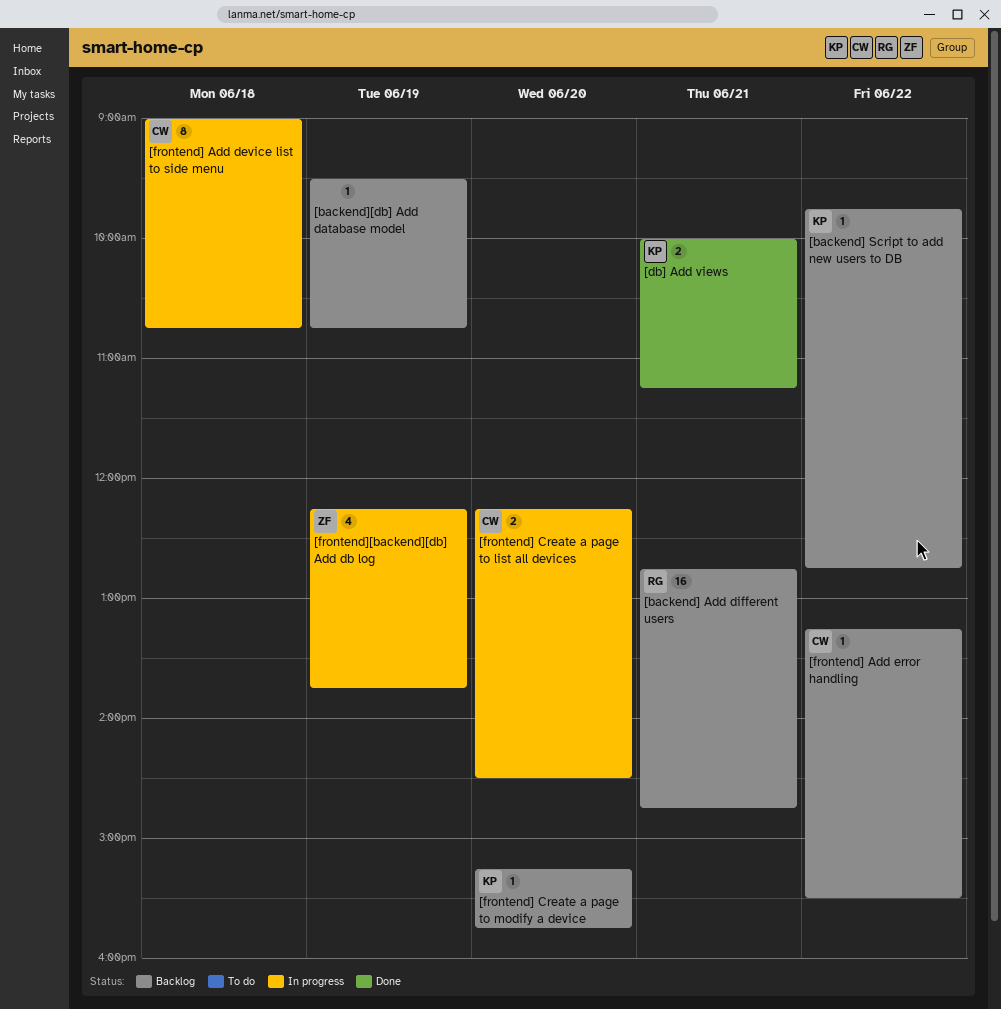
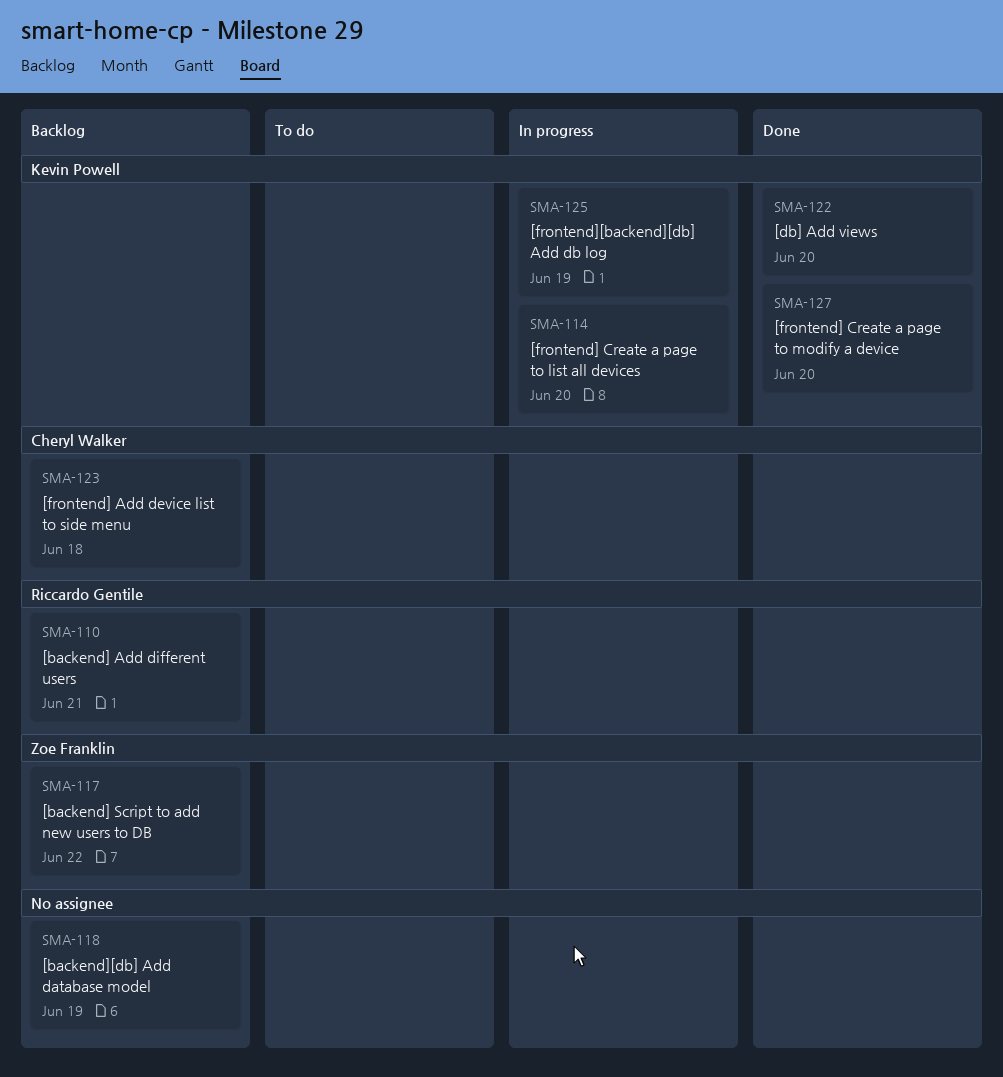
[backend] Script to add new users to DB, owner: Kevin Powell -> Zoe Franklin
[db] Add views, day: Jun 21 -> Jun 20
[frontend] Add device list to side menu, status: In progress -> Backlog
[frontend] Add error handling: present -> none
[frontend] Create a page to list all devices, owner: Cheryl Walker -> Kevin Powell
[frontend] Create a page to modify a device, status: Backlog -> Done
[frontend][backend][db] Add db log, owner: Zoe Franklin -> Kevin Powell

